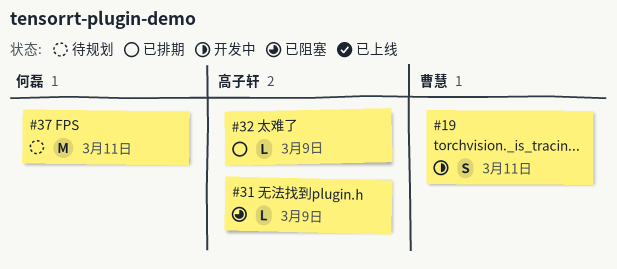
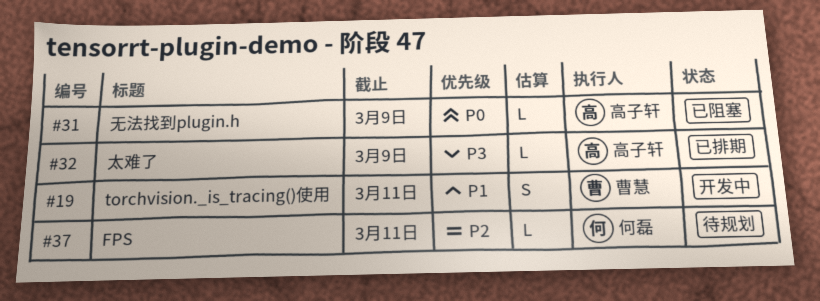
#37, estimate: M -> L

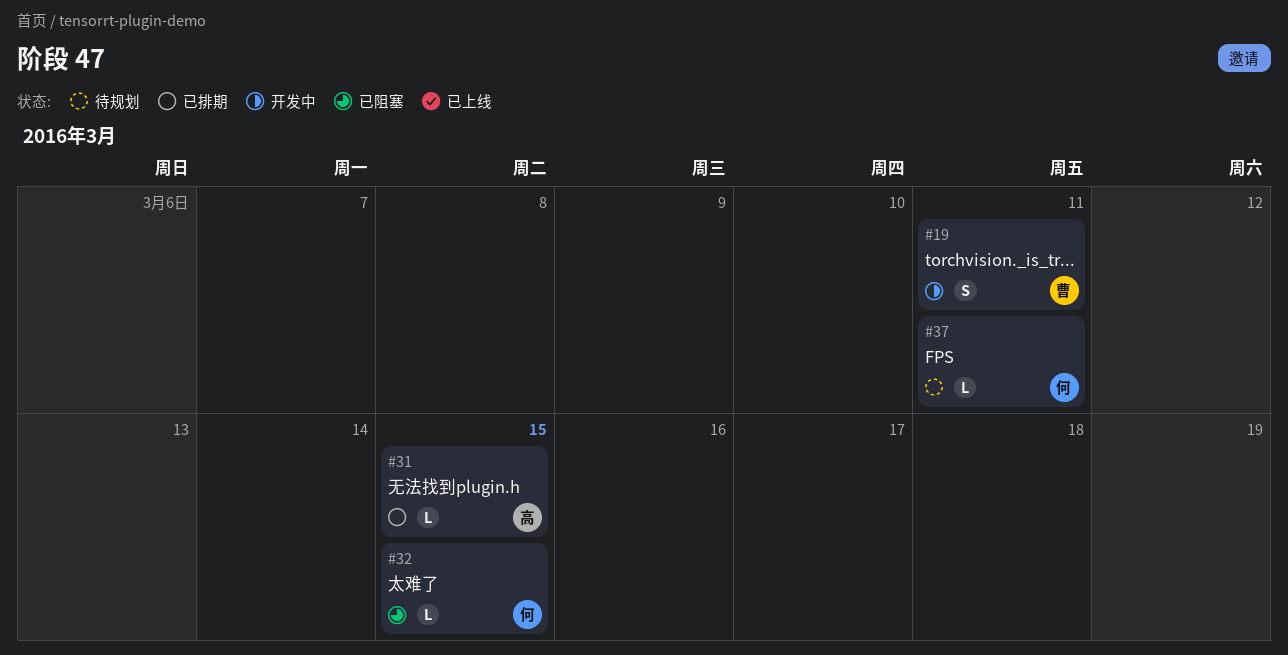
#31, status: 已阻塞 -> 已排期
#31, due: Mar 9 -> Mar 15
#32, status: 已排期 -> 已阻塞
#32, owner: 高子轩 -> 何磊
#32, due: Mar 9 -> Mar 15

